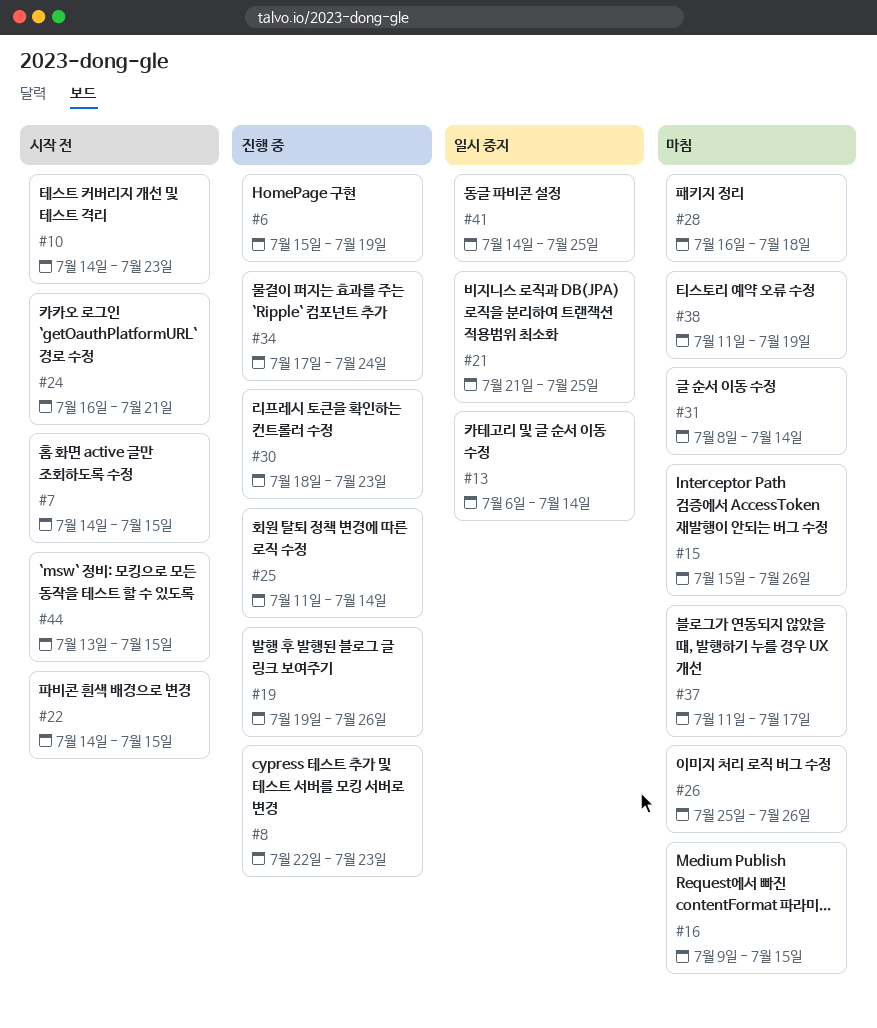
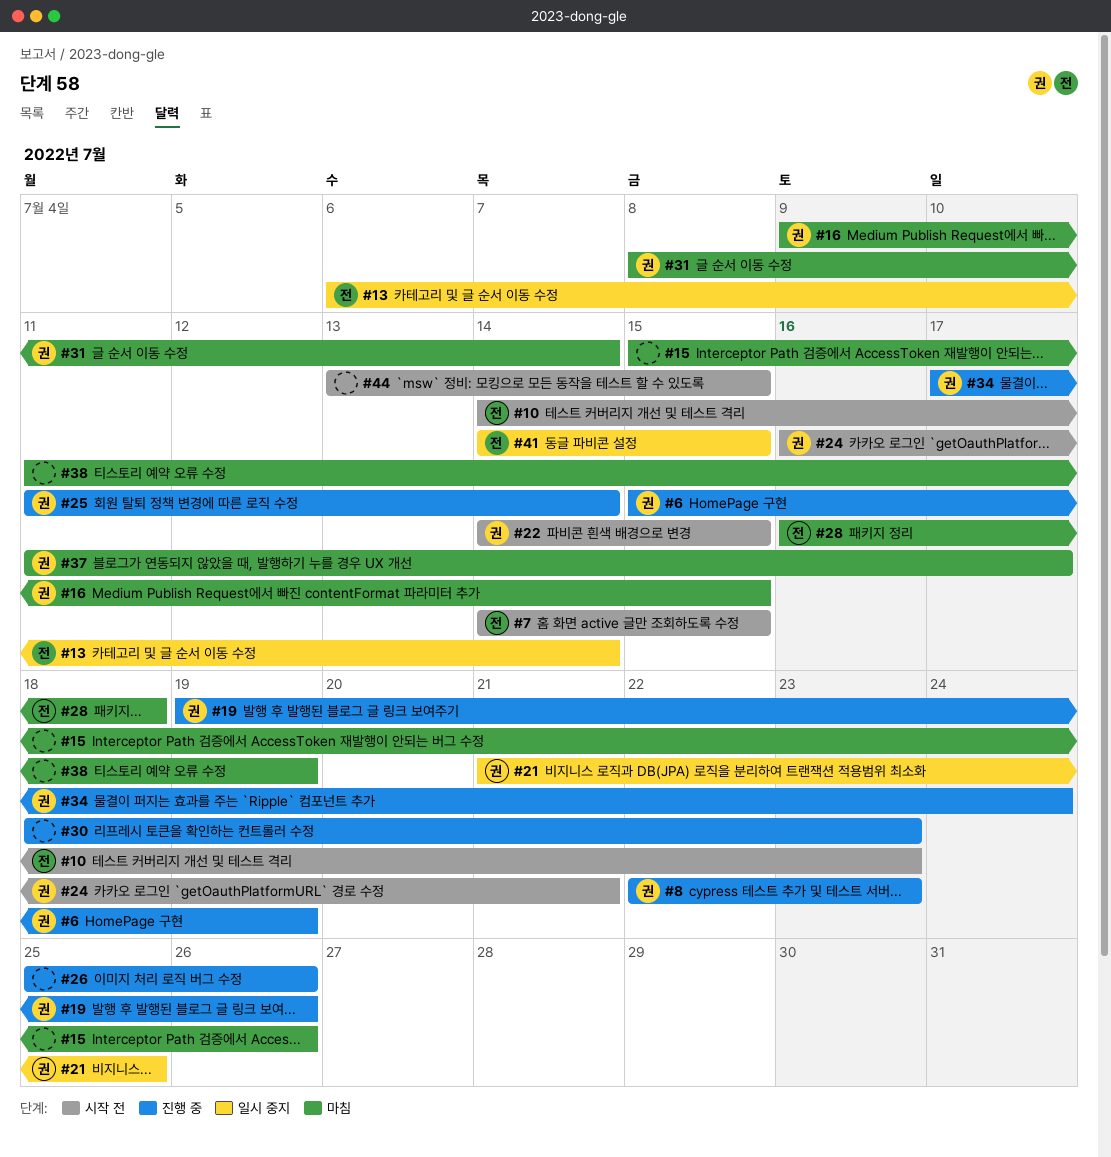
#26, status: 마침 -> 진행 중
#41, due: Jul 25 -> Jul 15

